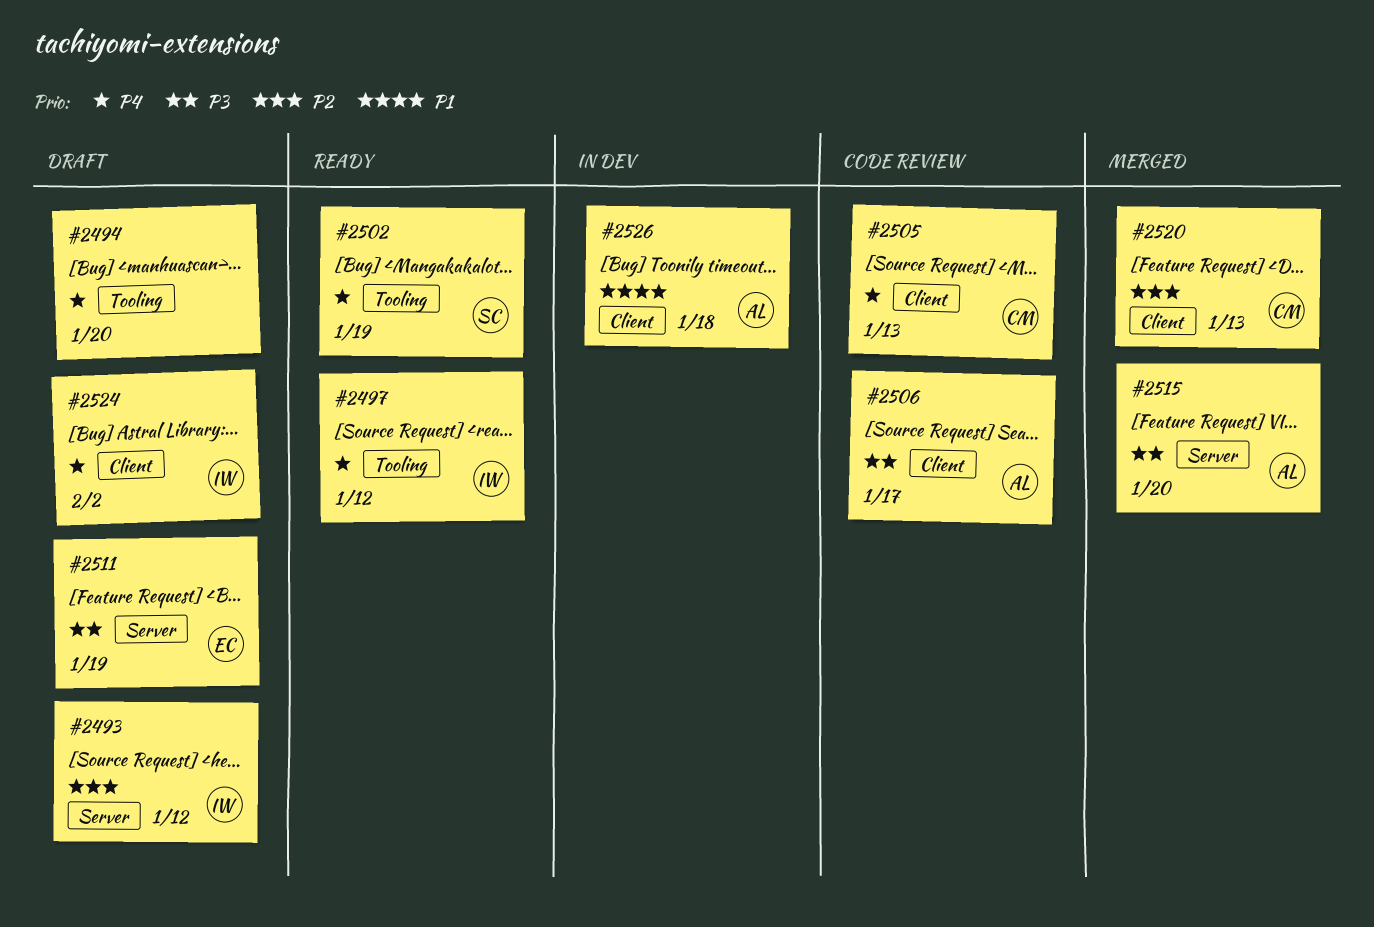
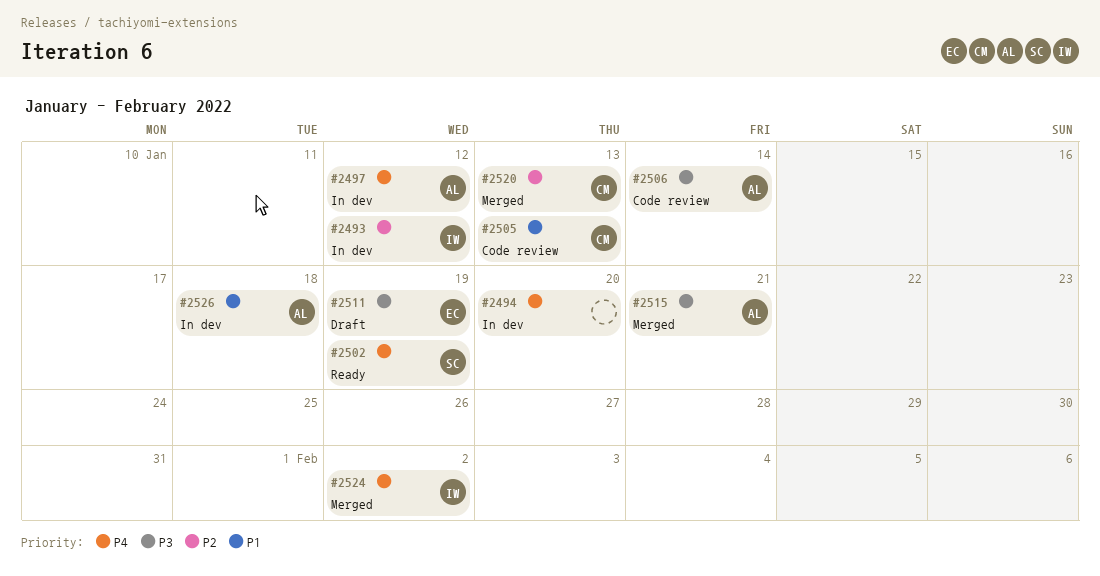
#2493, status: Draft -> In dev
#2494, status: Draft -> In dev
#2497, status: Ready -> In dev
#2497, owner: IW -> AL
#2505, priority: P4 -> P1
#2506, due: Jan 17 -> Jan 14
#2515, due: Jan 20 -> Jan 21
#2524, status: Draft -> Merged

